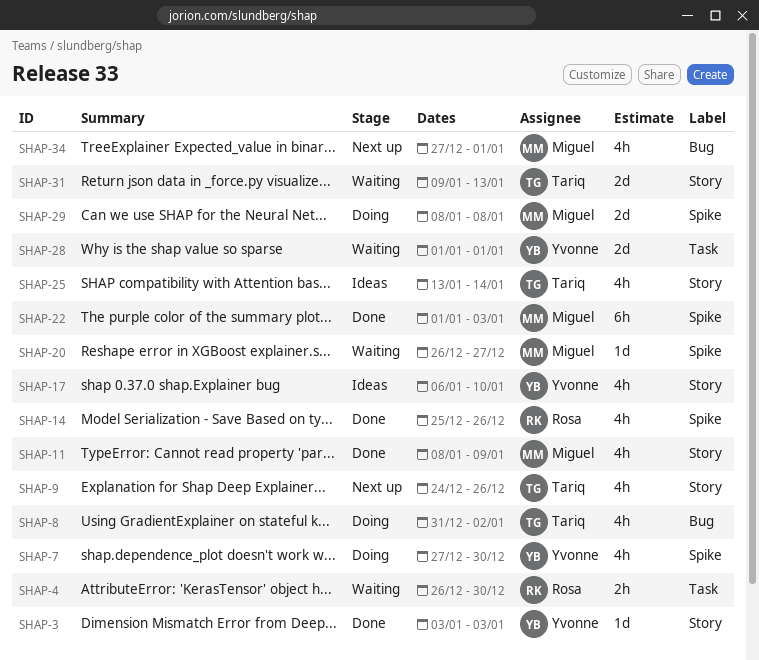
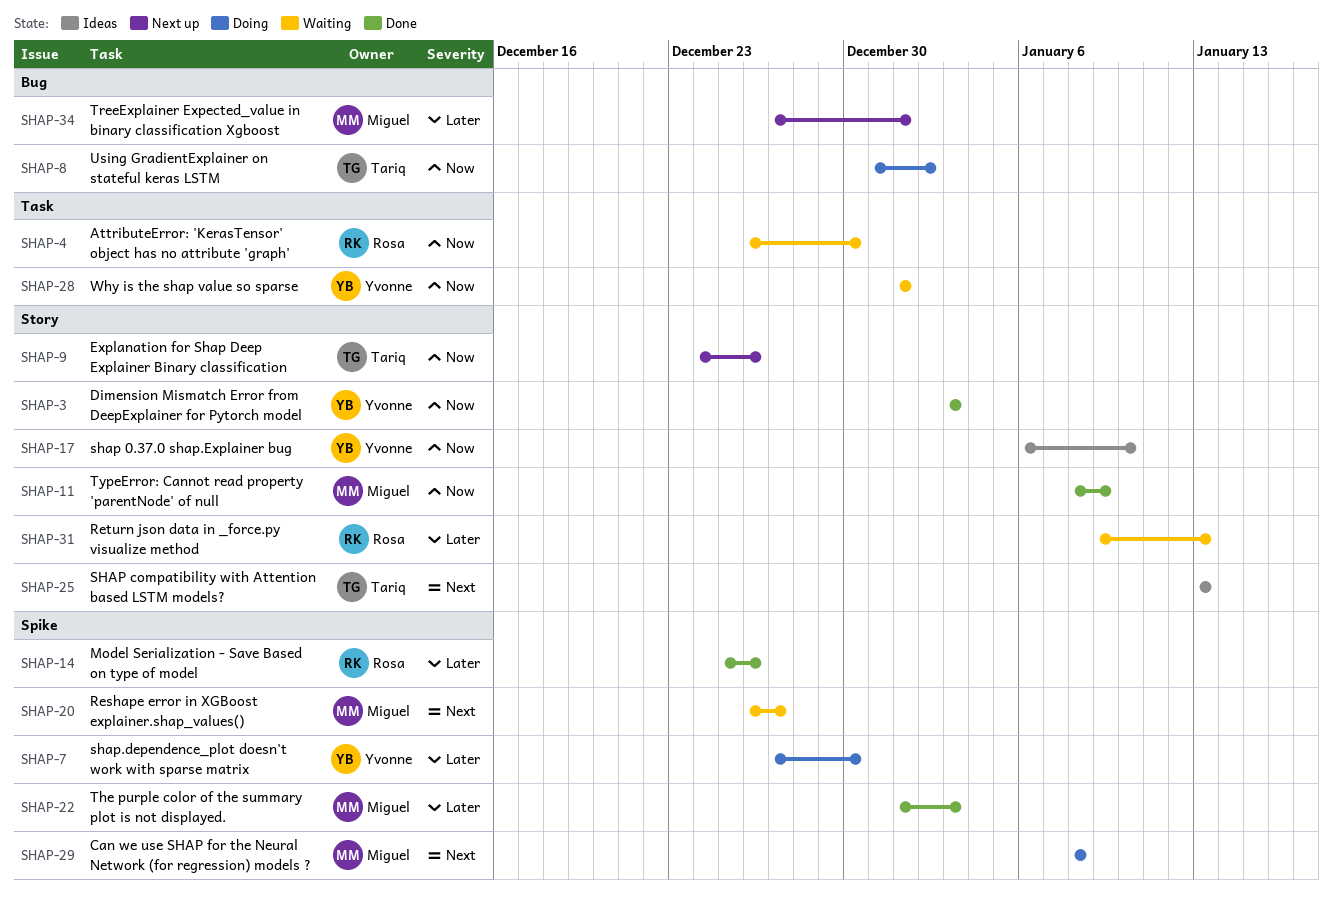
SHAP-25, due: Jan 14 -> Jan 13
SHAP-31, owner: Tariq -> Rosa

